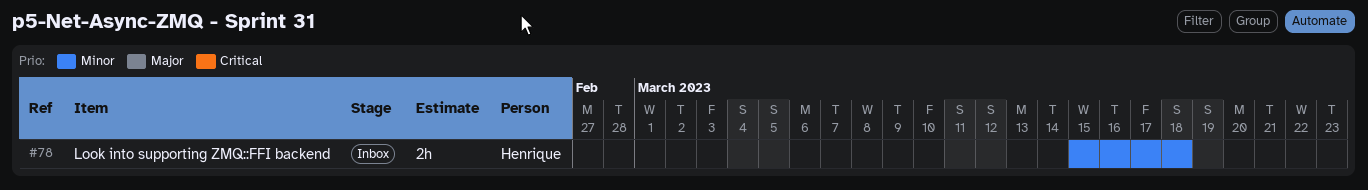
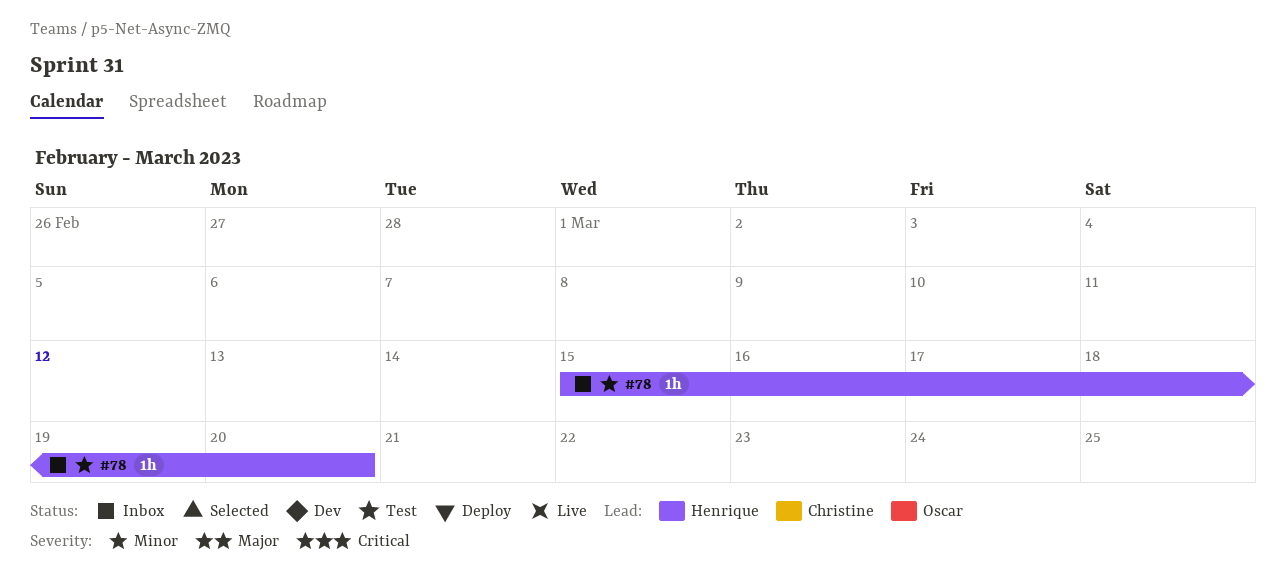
#78, estimate: 2h -> 1h
#78, due: Mar 18 -> Mar 20

